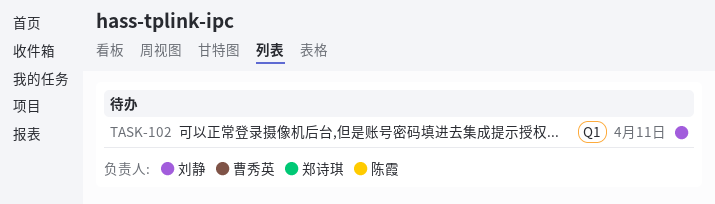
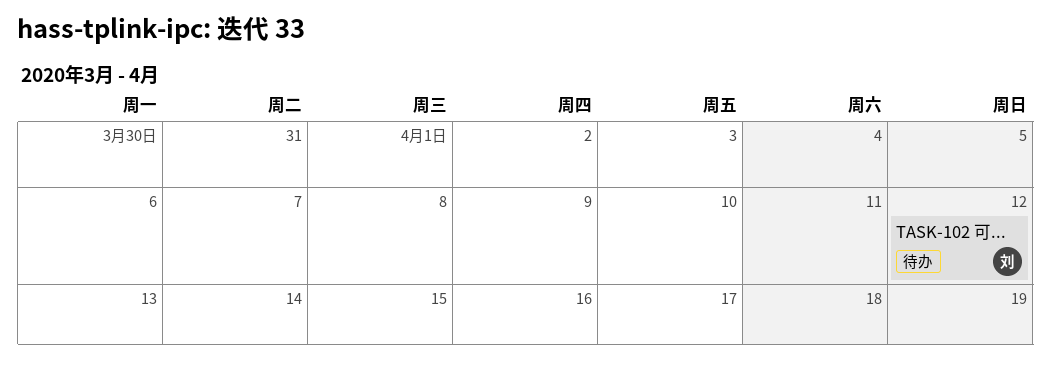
TASK-102, due: Apr 11 -> Apr 12

